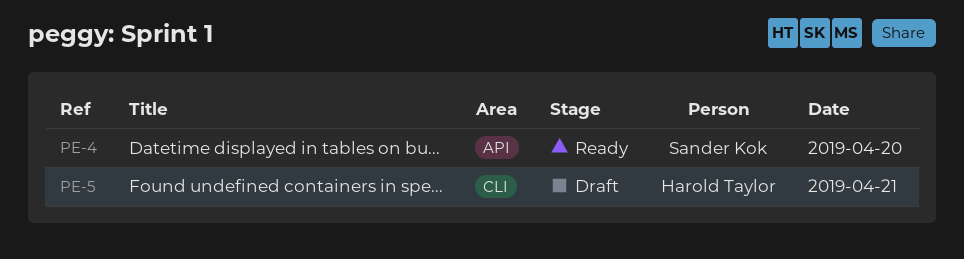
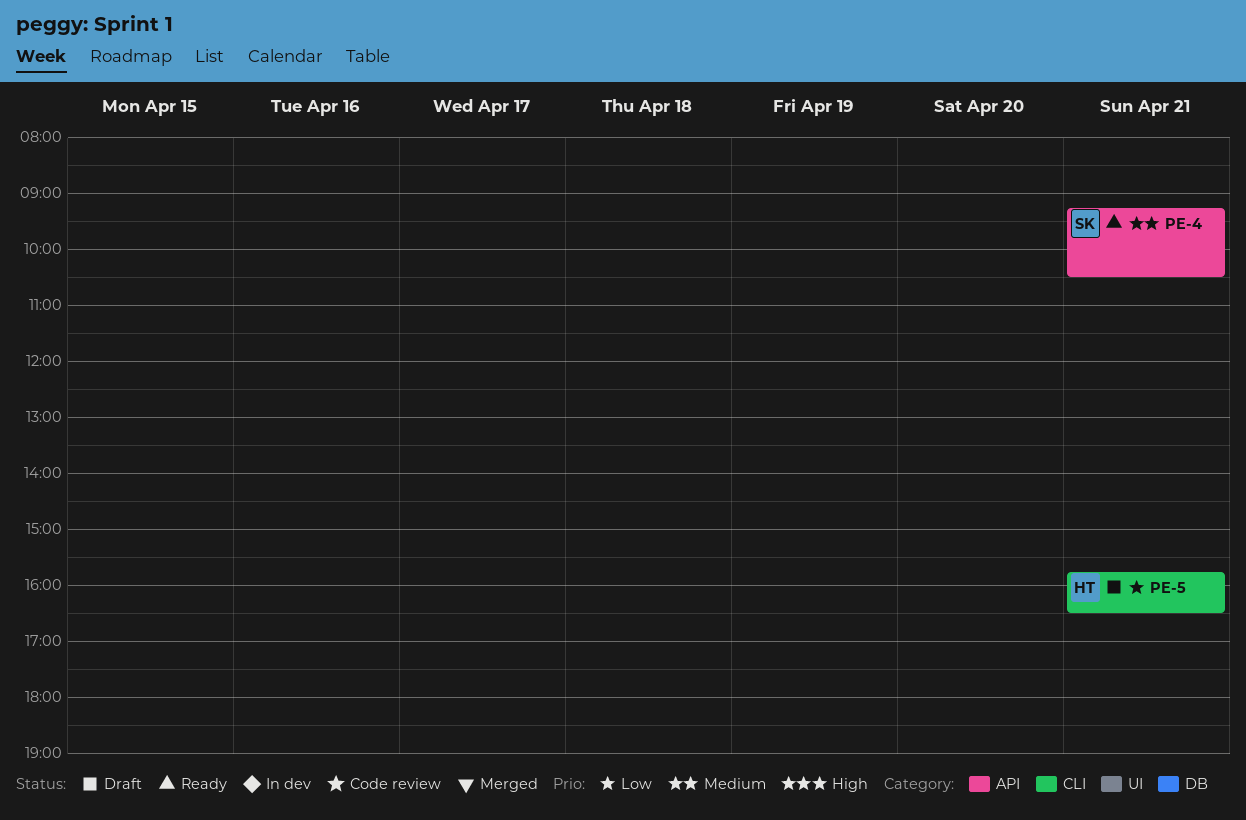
PE-4, day: Apr 20 -> Apr 21

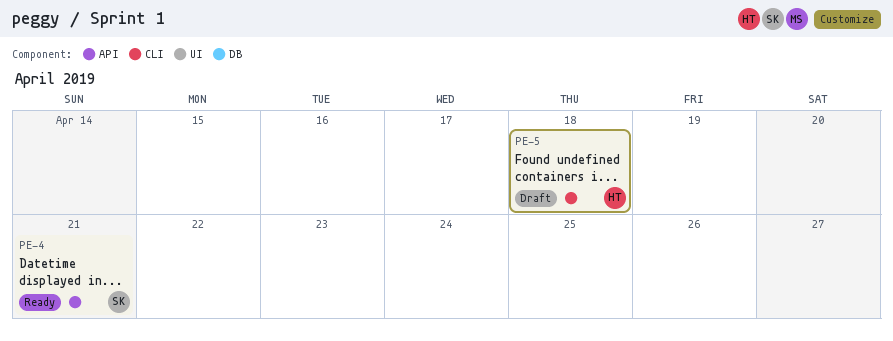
PE-5, day: Apr 21 -> Apr 18

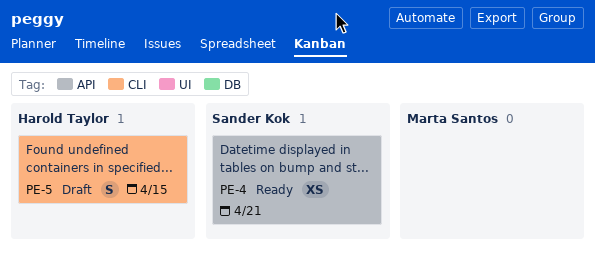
PE-5, day: Apr 18 -> Apr 15

